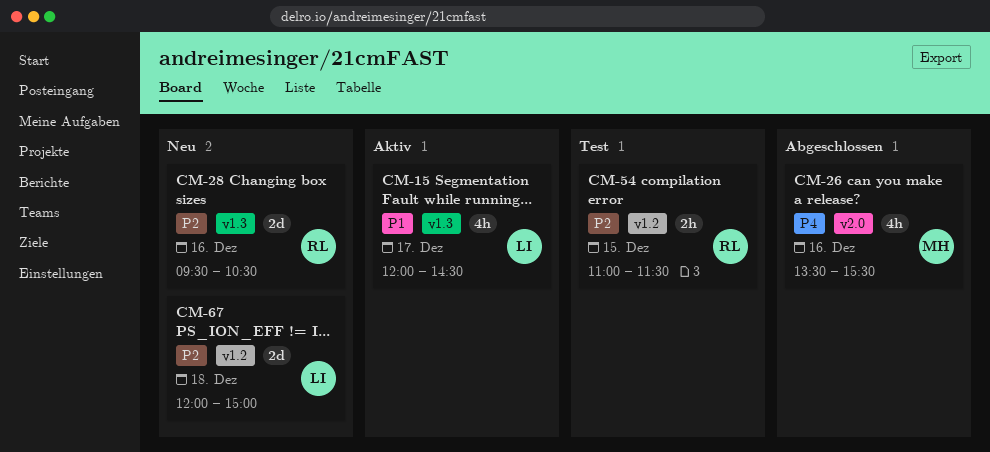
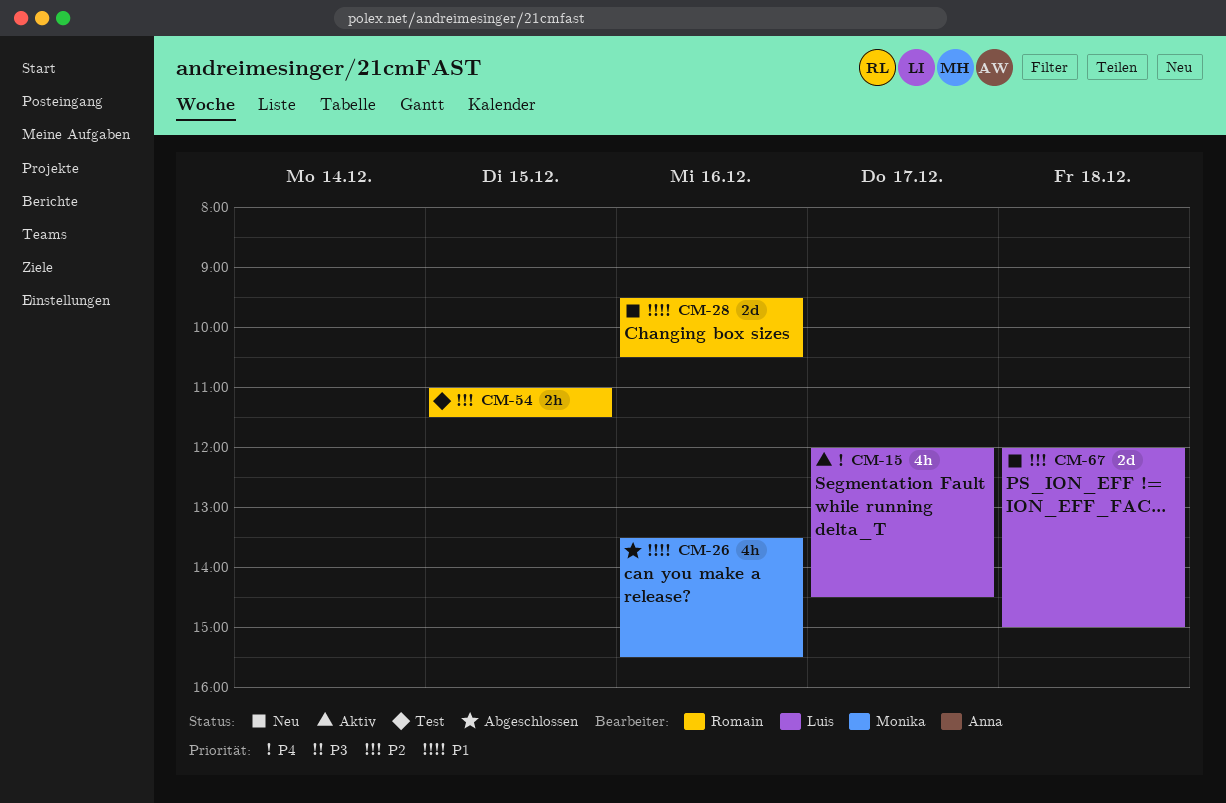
CM-15, priority: P1 -> P4
CM-26, priority: P4 -> P1
CM-28, priority: P2 -> P1

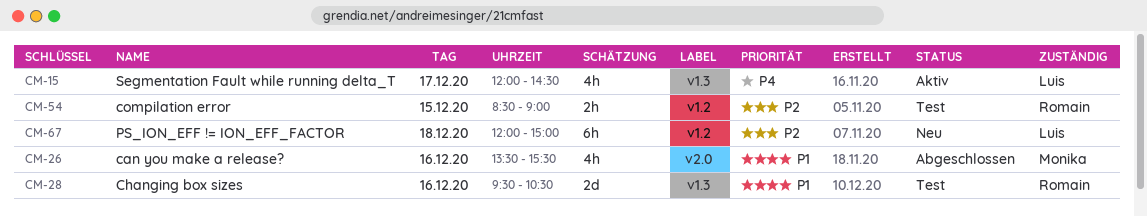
CM-28, status: Neu -> Test
CM-54, begins: 11:00 -> 08:30
CM-54, ends: 11:30 -> 09:00
CM-67, estimate: 2d -> 6h

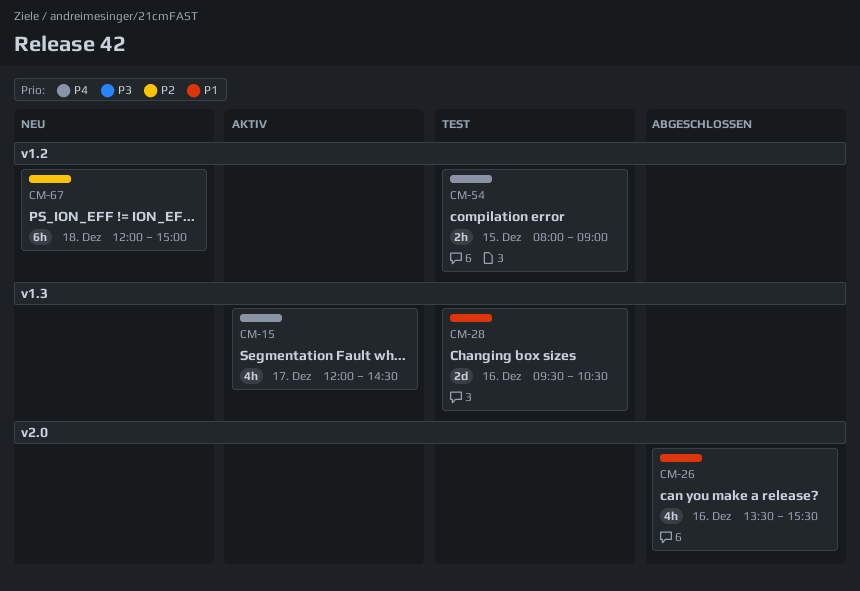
CM-54, priority: P2 -> P4
CM-54, begins: 08:30 -> 08:00

